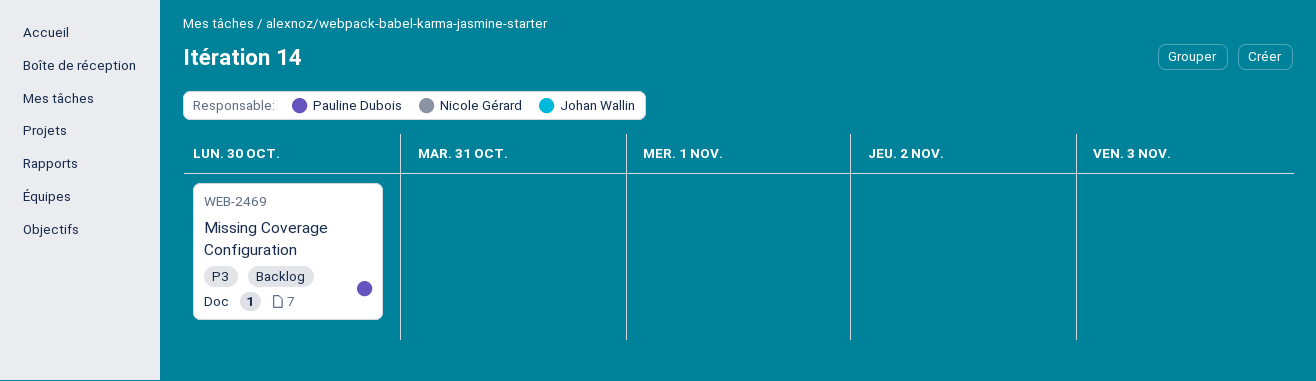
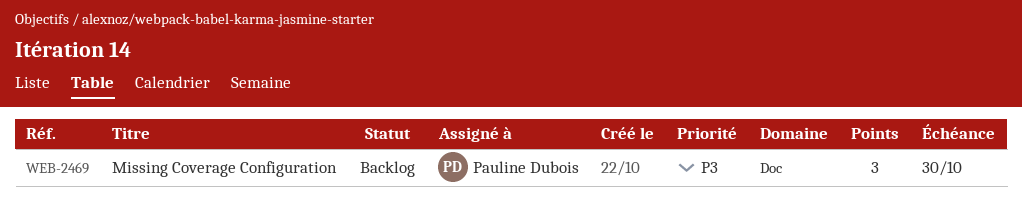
WEB-2469, estimate: 1 -> 3

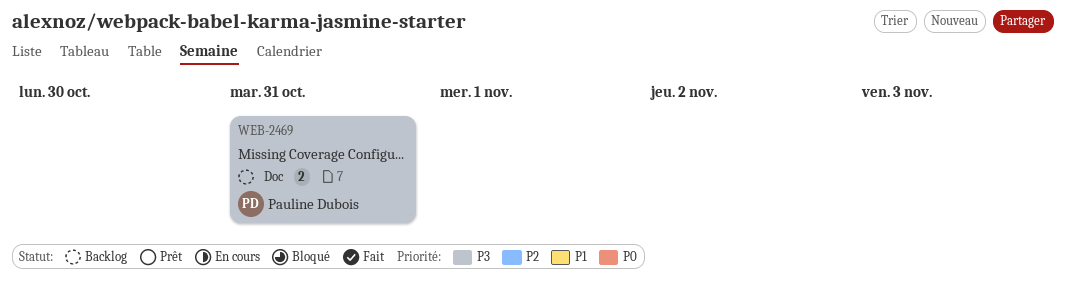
WEB-2469, estimate: 3 -> 2
WEB-2469, due: Oct 30 -> Oct 31

